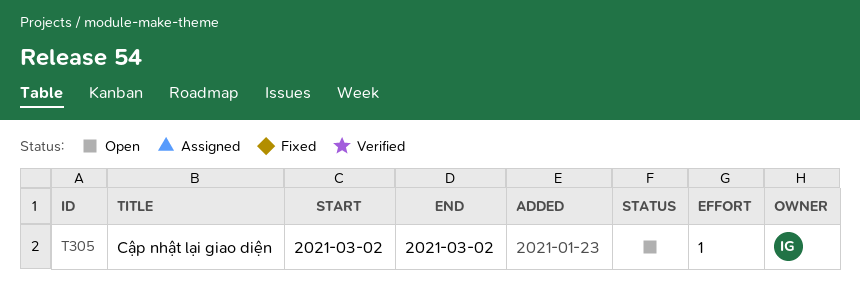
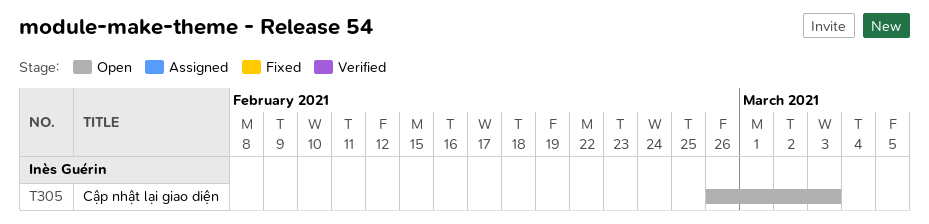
T305, start: Mar 2 -> Feb 26
T305, due: Mar 2 -> Mar 3

